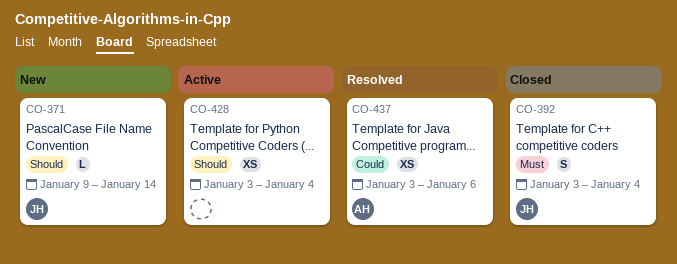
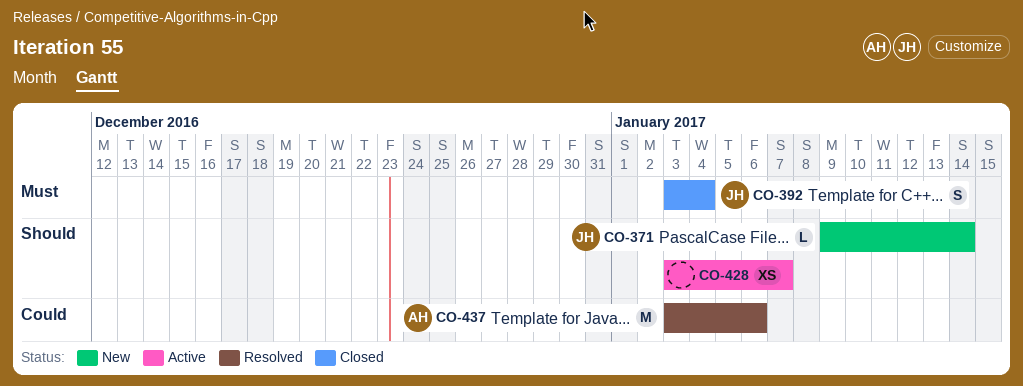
CO-428, due: Jan 4 -> Jan 7
CO-437, estimate: XS -> M

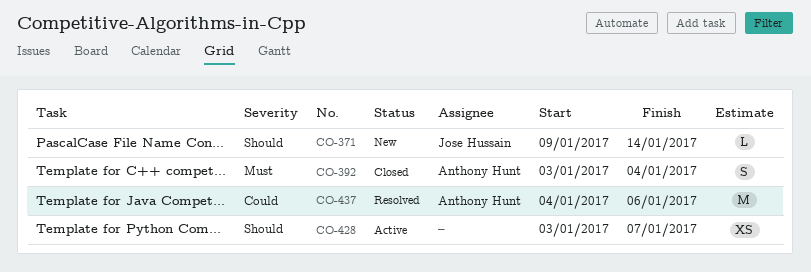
CO-392, owner: Jose Hussain -> Anthony Hunt
CO-437, start: Jan 3 -> Jan 4

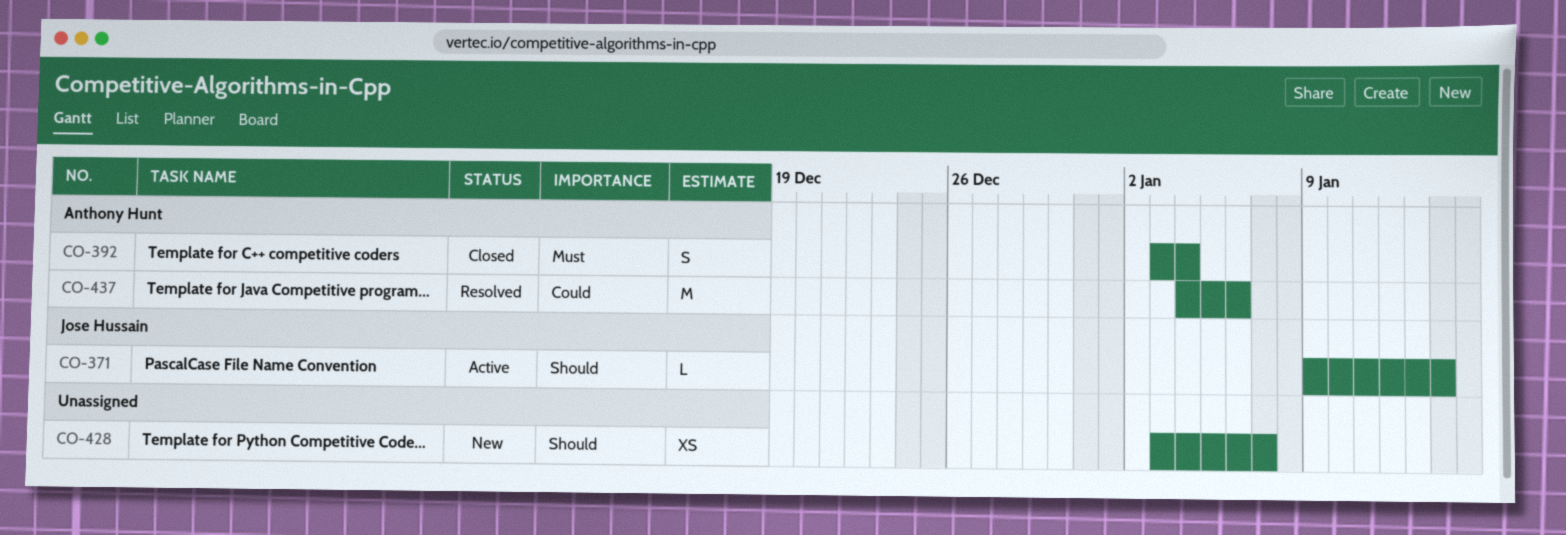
CO-371, status: New -> Active
CO-428, status: Active -> New

